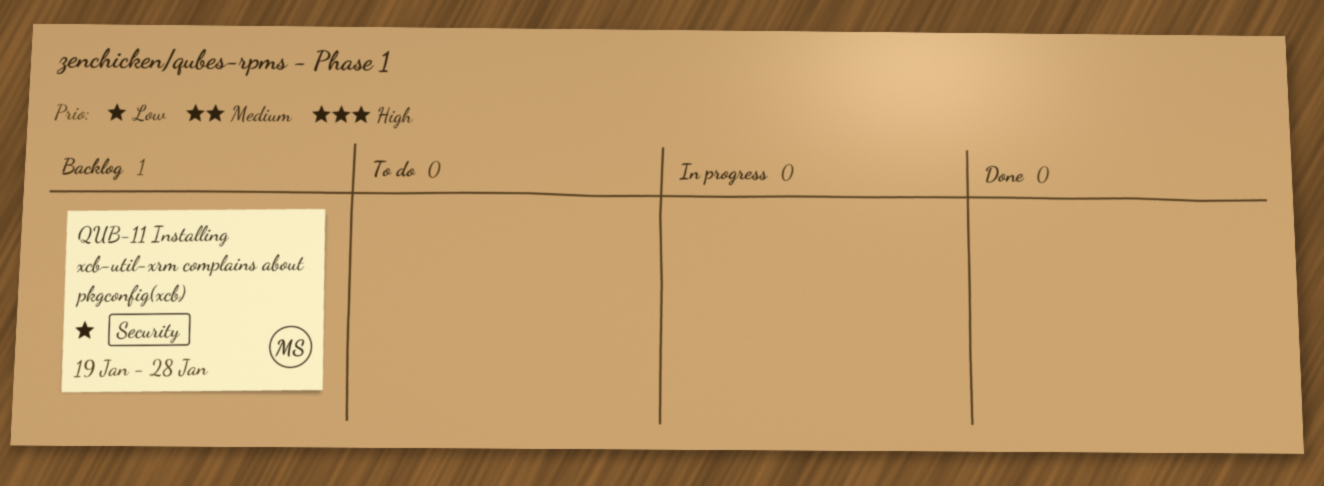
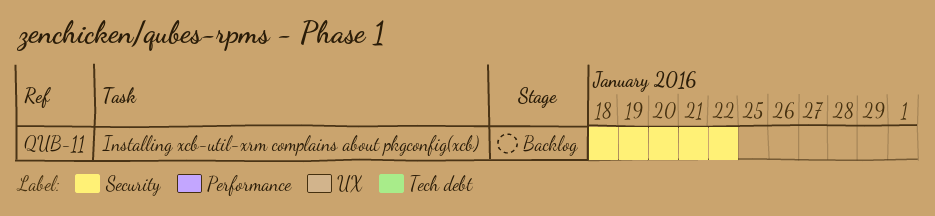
QUB-11, start: Jan 19 -> Jan 18
QUB-11, due: Jan 28 -> Jan 22

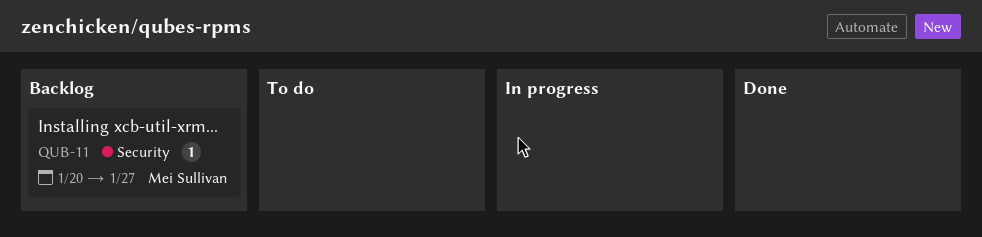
QUB-11, start: Jan 18 -> Jan 20
QUB-11, due: Jan 22 -> Jan 27

